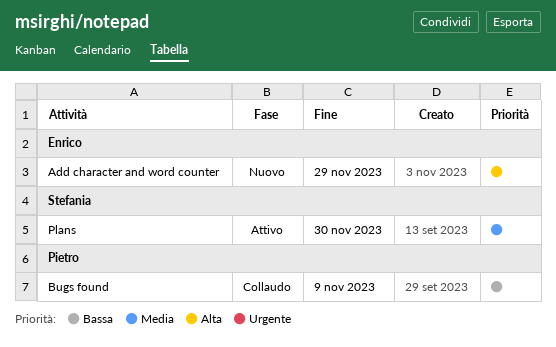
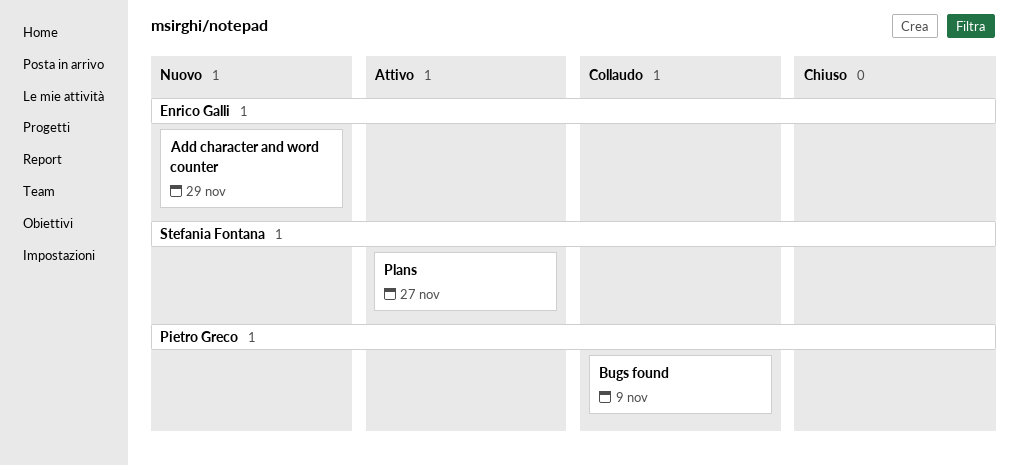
Plans, due: Nov 30 -> Nov 27

